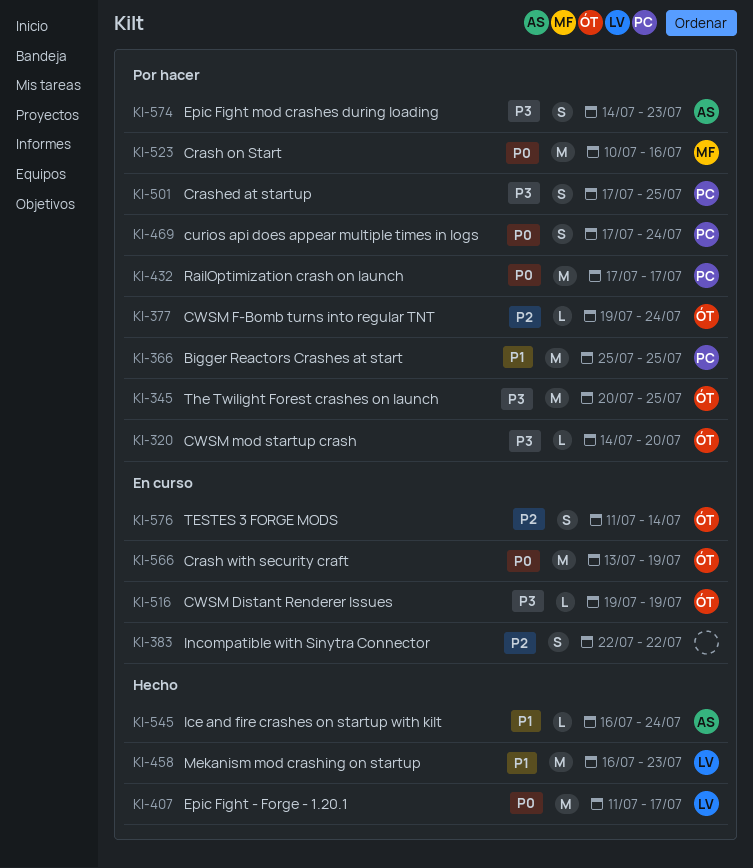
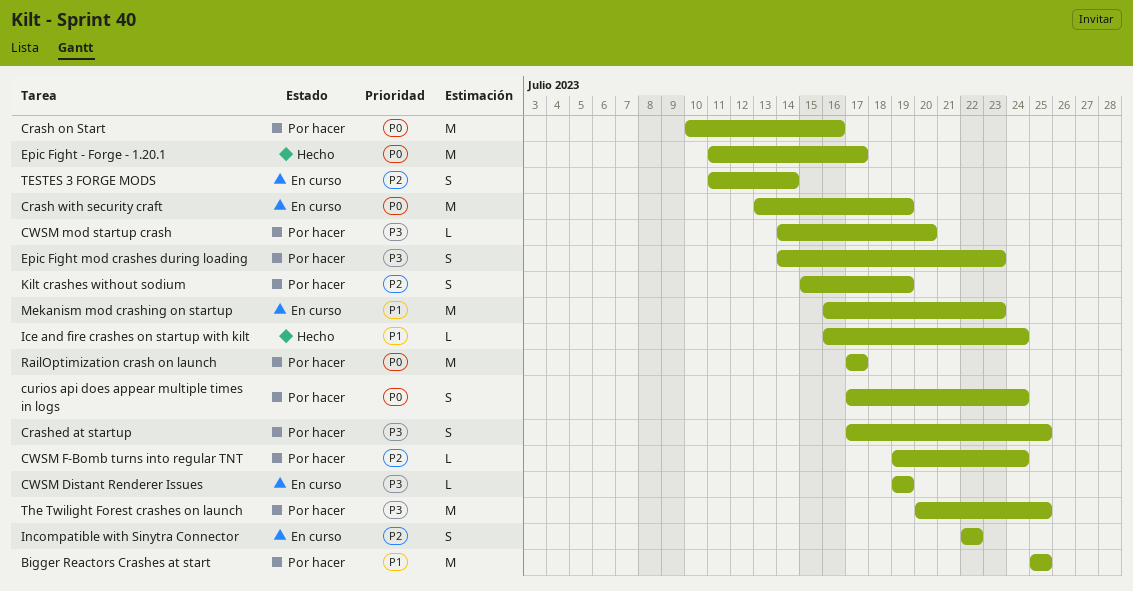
Kilt crashes without sodium: none -> present
Mekanism mod crashing on startup, status: Hecho -> En curso

